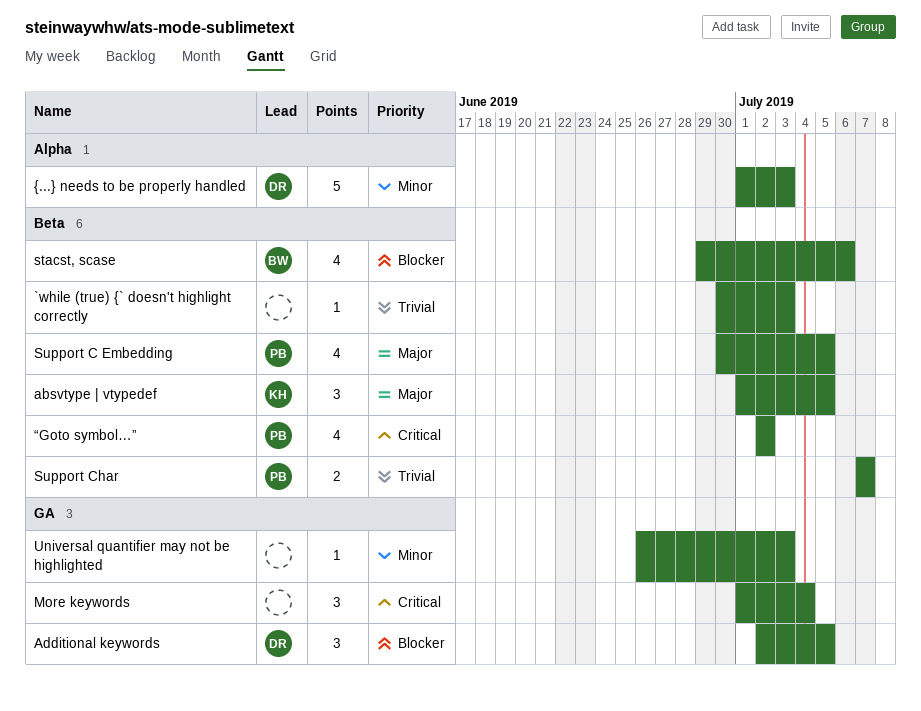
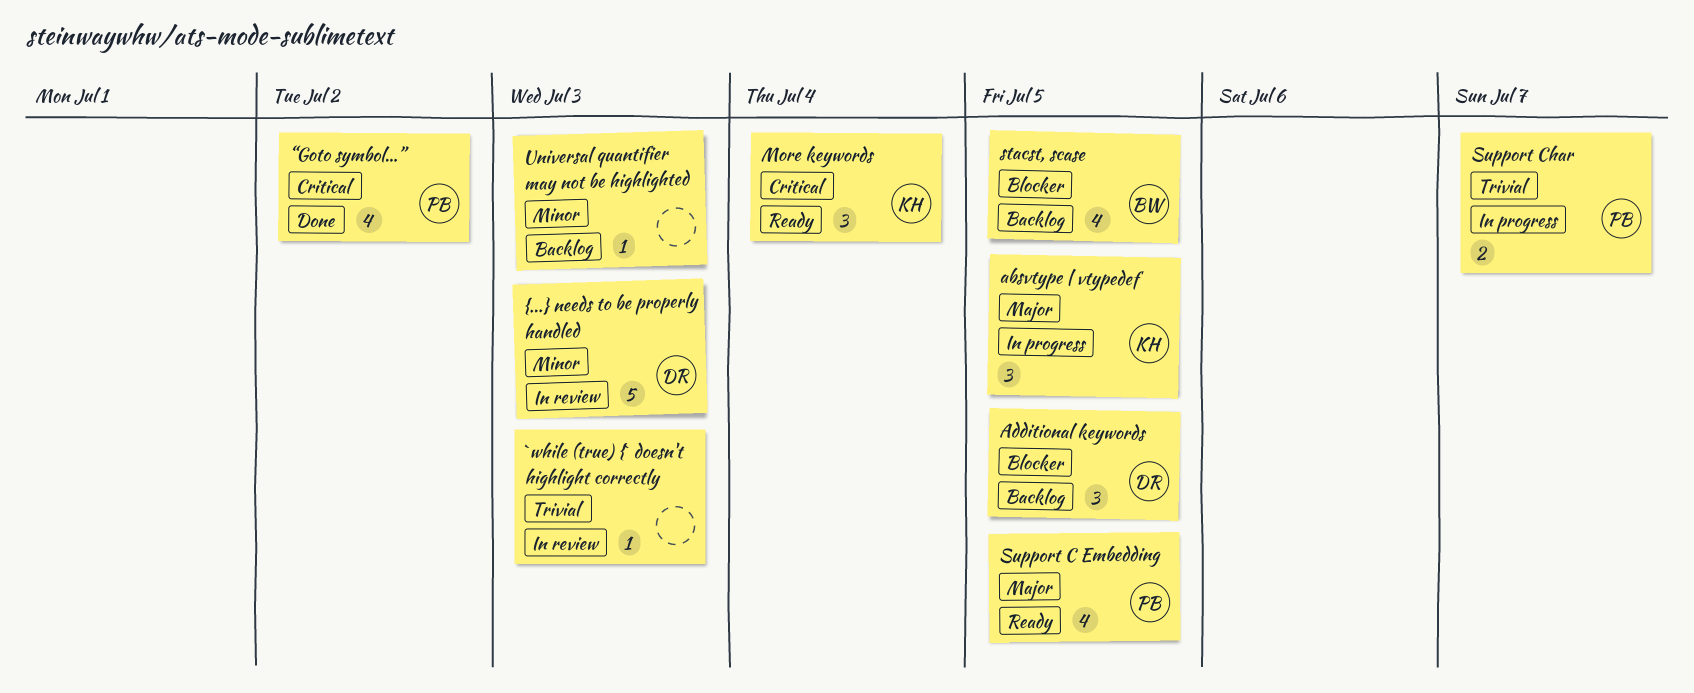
More keywords, owner: none -> KH
stacst, scase, due: Jul 6 -> Jul 5

